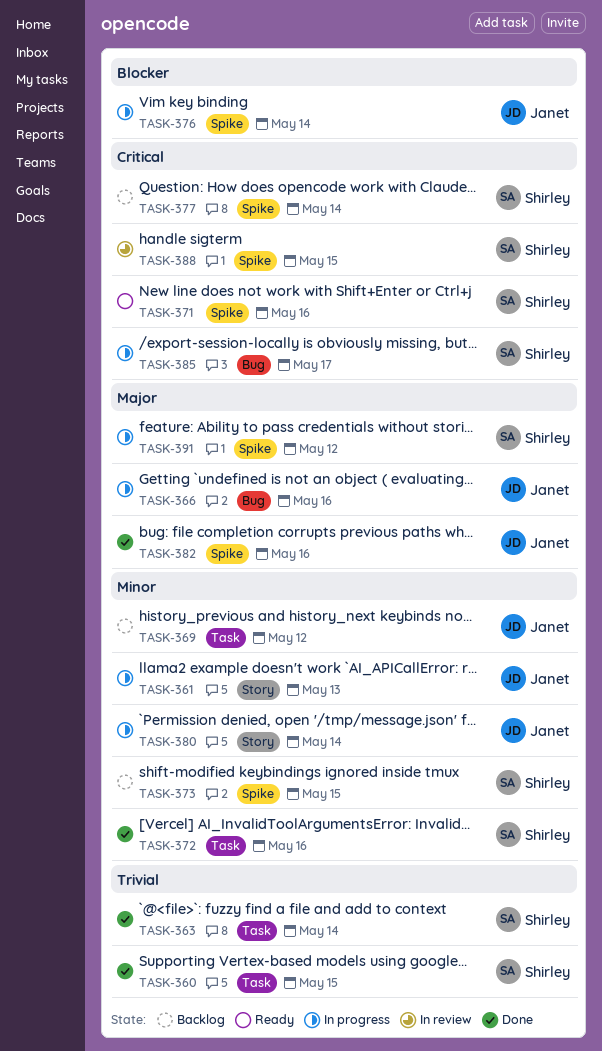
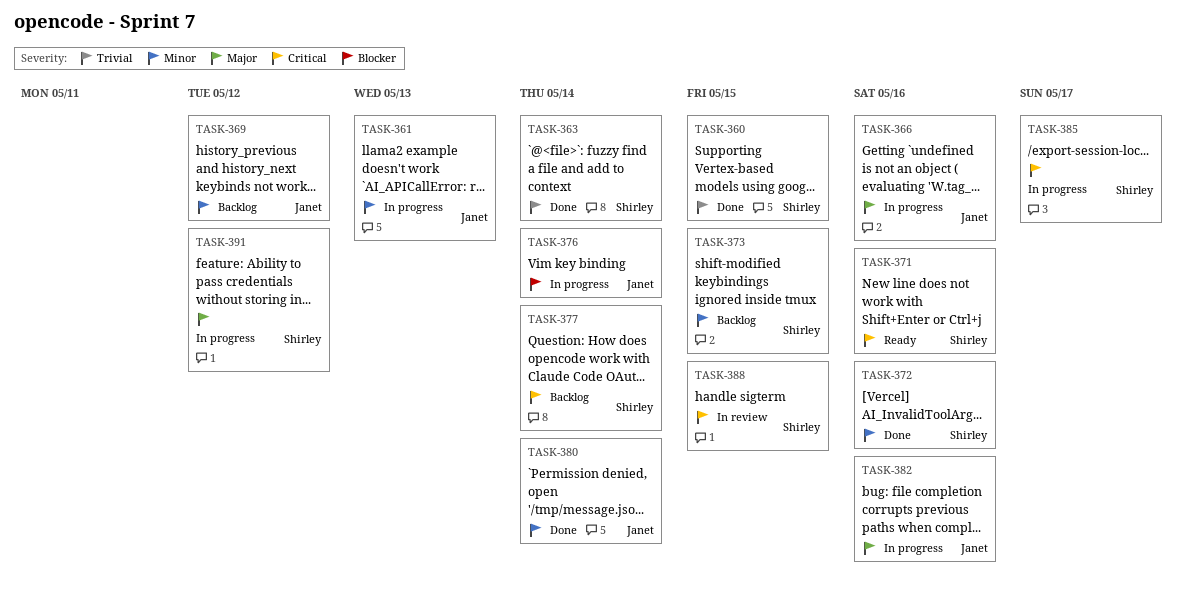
TASK-380, status: In progress -> Done
TASK-382, status: Done -> In progress

